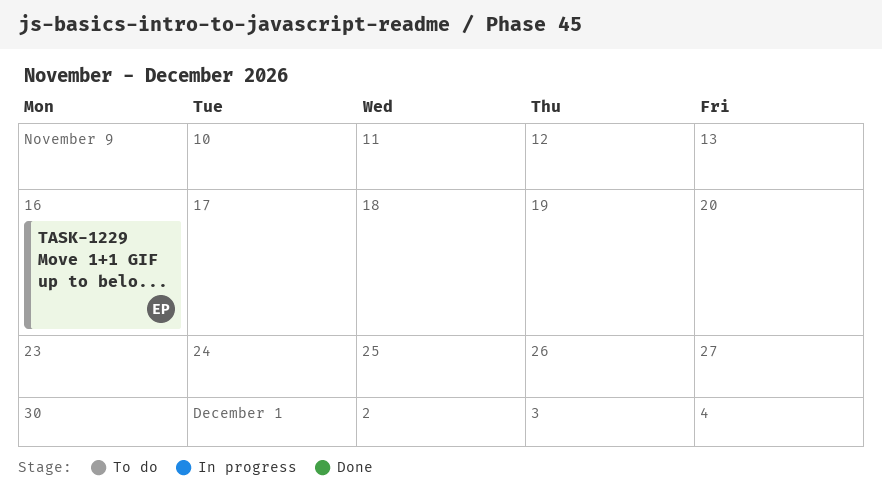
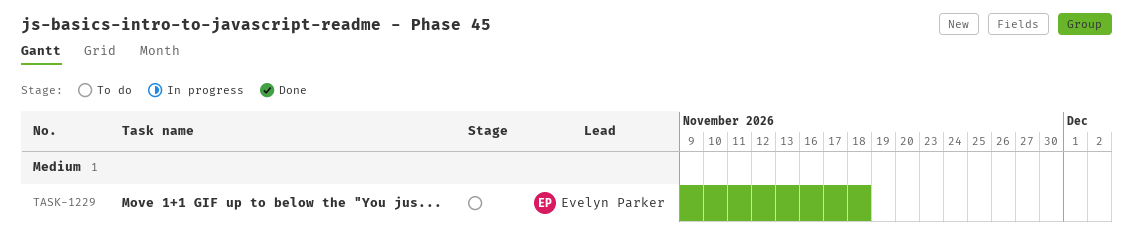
TASK-1229, due: Nov 16 -> Nov 18

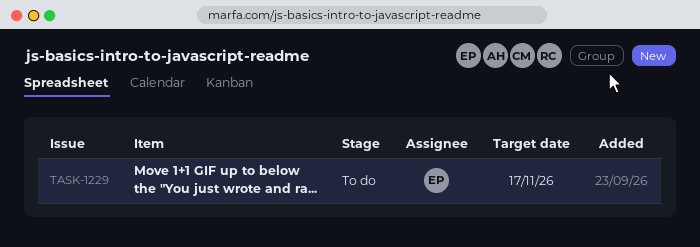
TASK-1229, due: Nov 18 -> Nov 17

